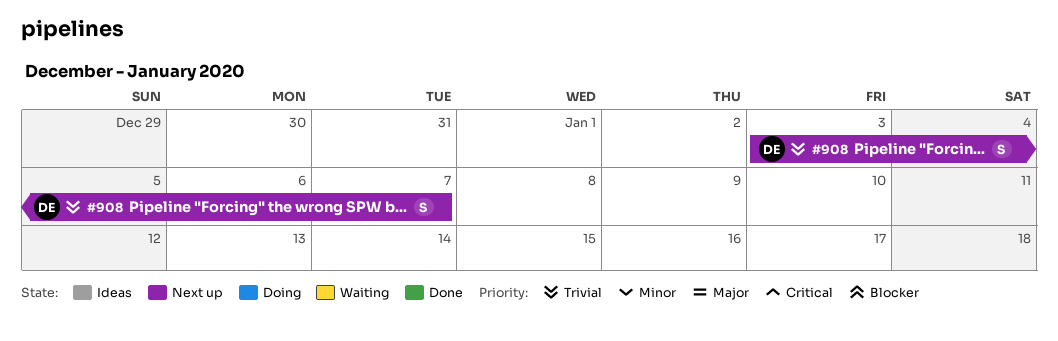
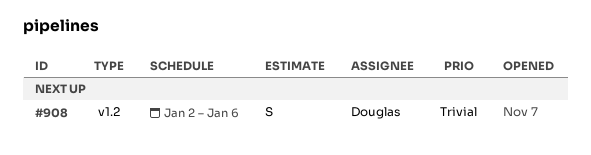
#908, start: Jan 3 -> Jan 2
#908, due: Jan 7 -> Jan 6

